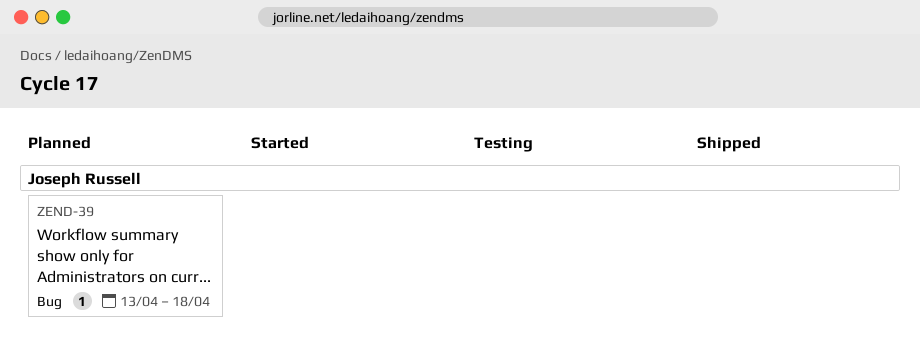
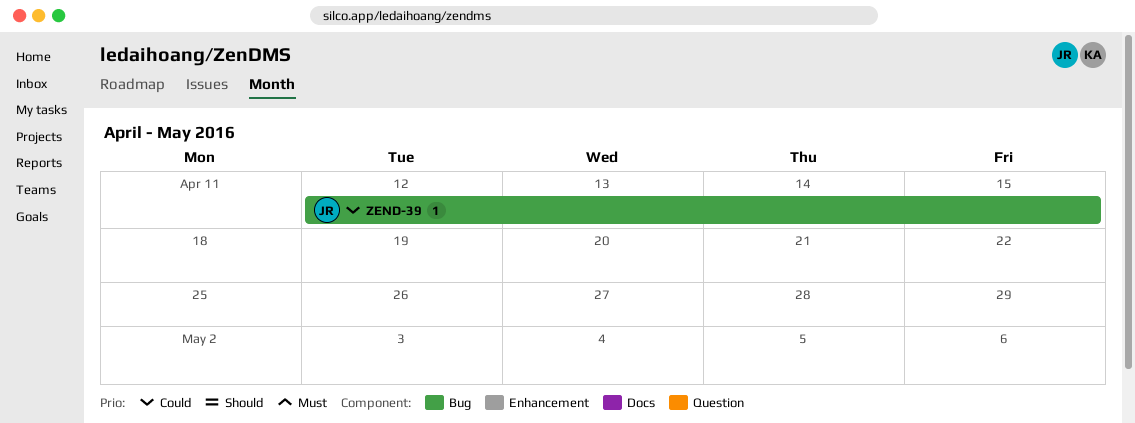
ZEND-39, start: Apr 13 -> Apr 12
ZEND-39, due: Apr 18 -> Apr 15

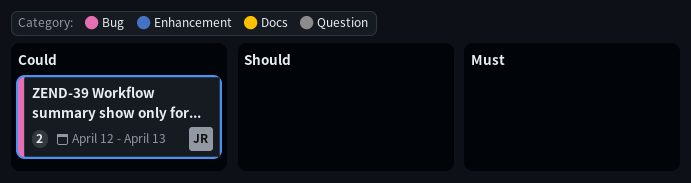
ZEND-39, estimate: 1 -> 2
ZEND-39, due: Apr 15 -> Apr 13

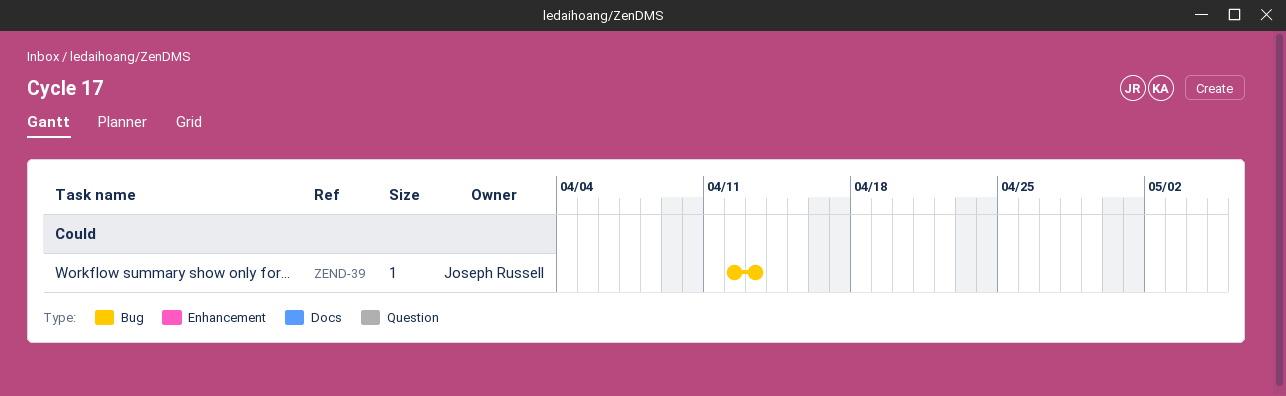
ZEND-39, estimate: 2 -> 1

